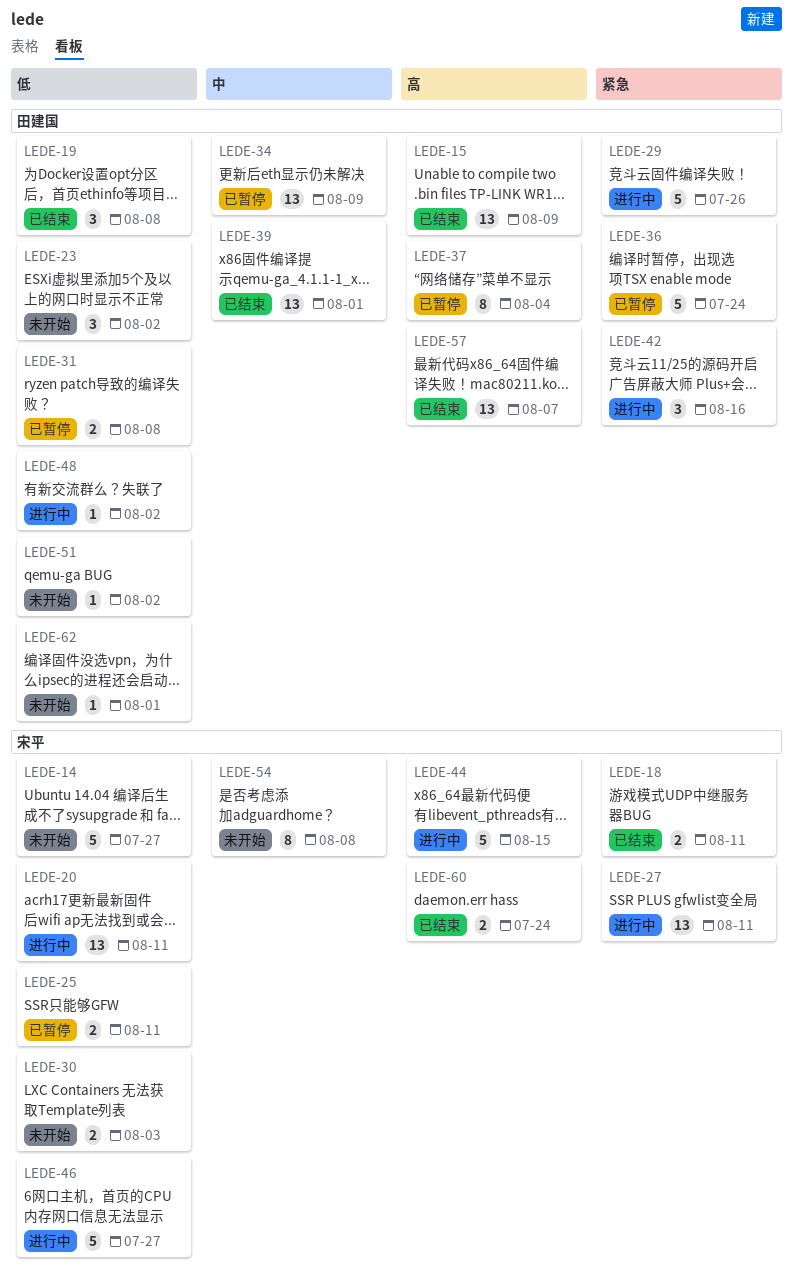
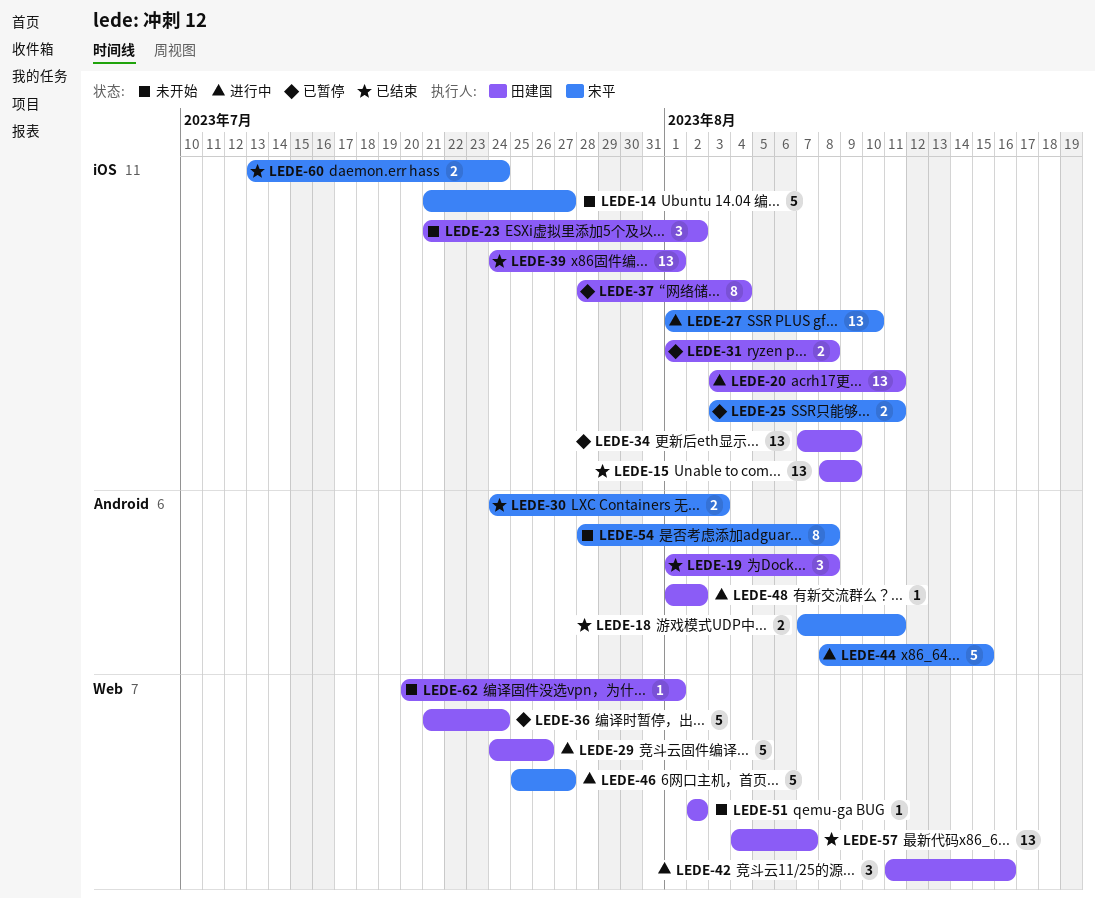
LEDE-20, owner: 宋平 -> 田建国
LEDE-27, due: Aug 11 -> Aug 10
LEDE-30, status: 未开始 -> 已结束

